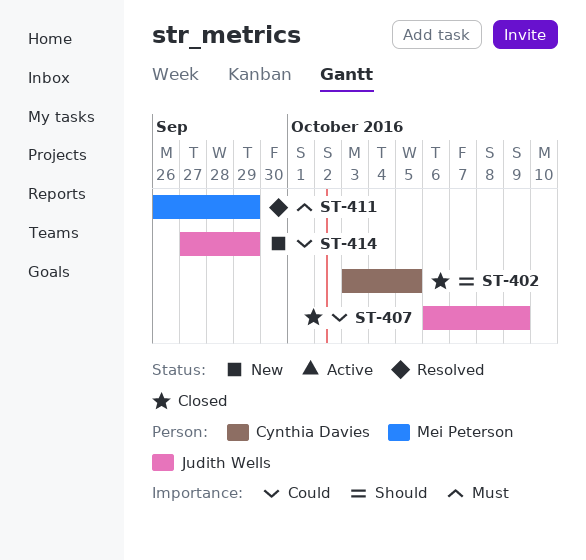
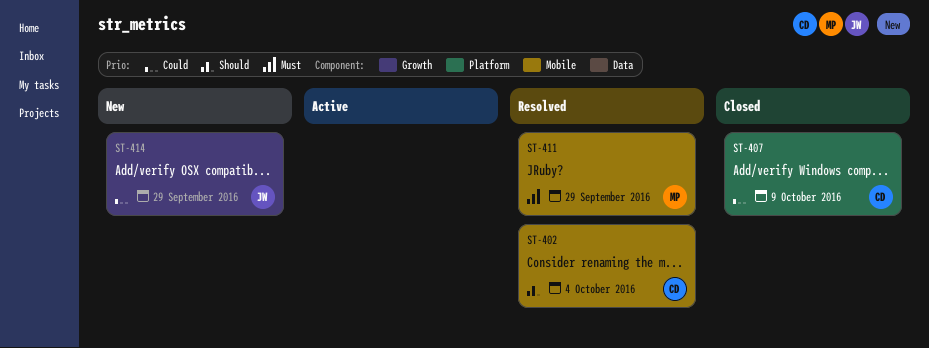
ST-402, status: Closed -> Resolved
ST-402, due: Oct 5 -> Oct 4
ST-407, owner: Judith Wells -> Cynthia Davies

